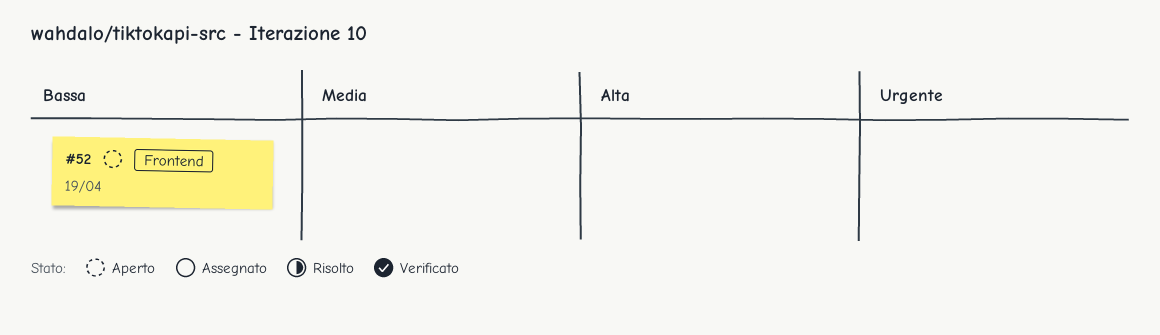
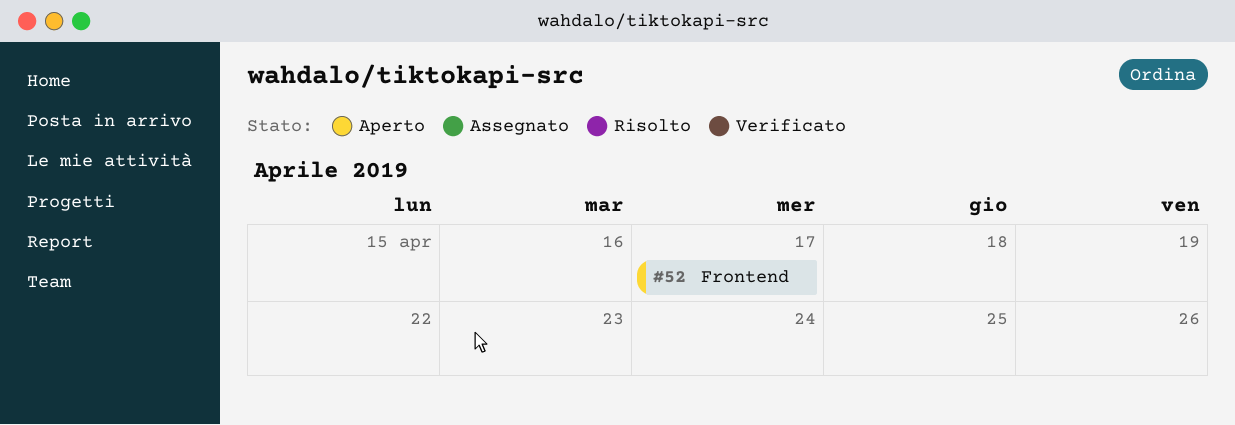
#52, due: Apr 19 -> Apr 17

